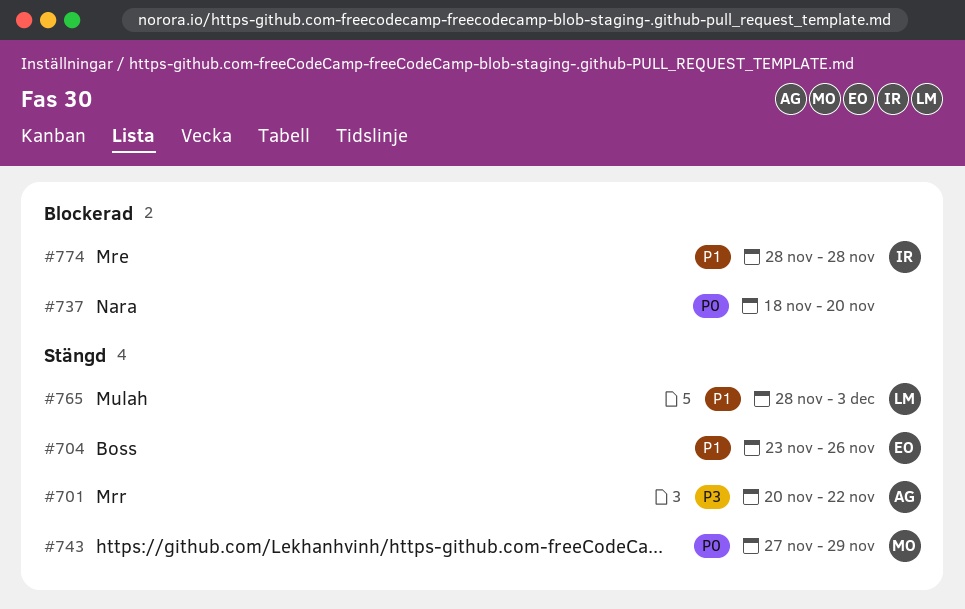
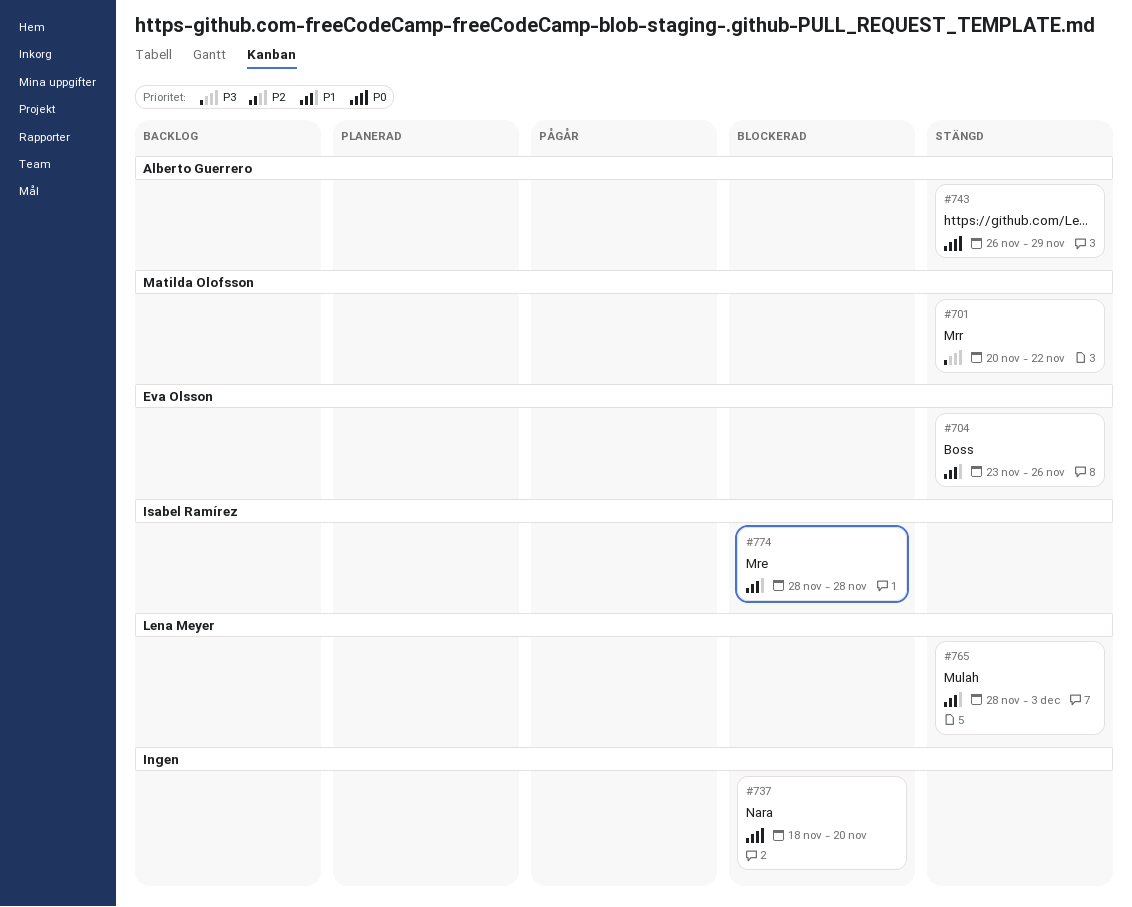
#701, owner: Alberto Guerrero -> Matilda Olofsson
#743, owner: Matilda Olofsson -> Alberto Guerrero
#743, start: Nov 27 -> Nov 26

